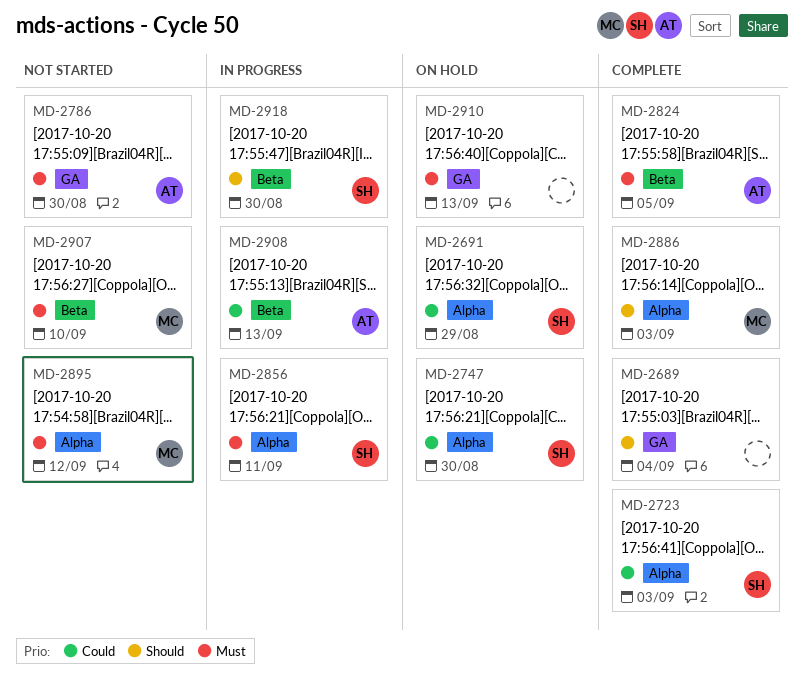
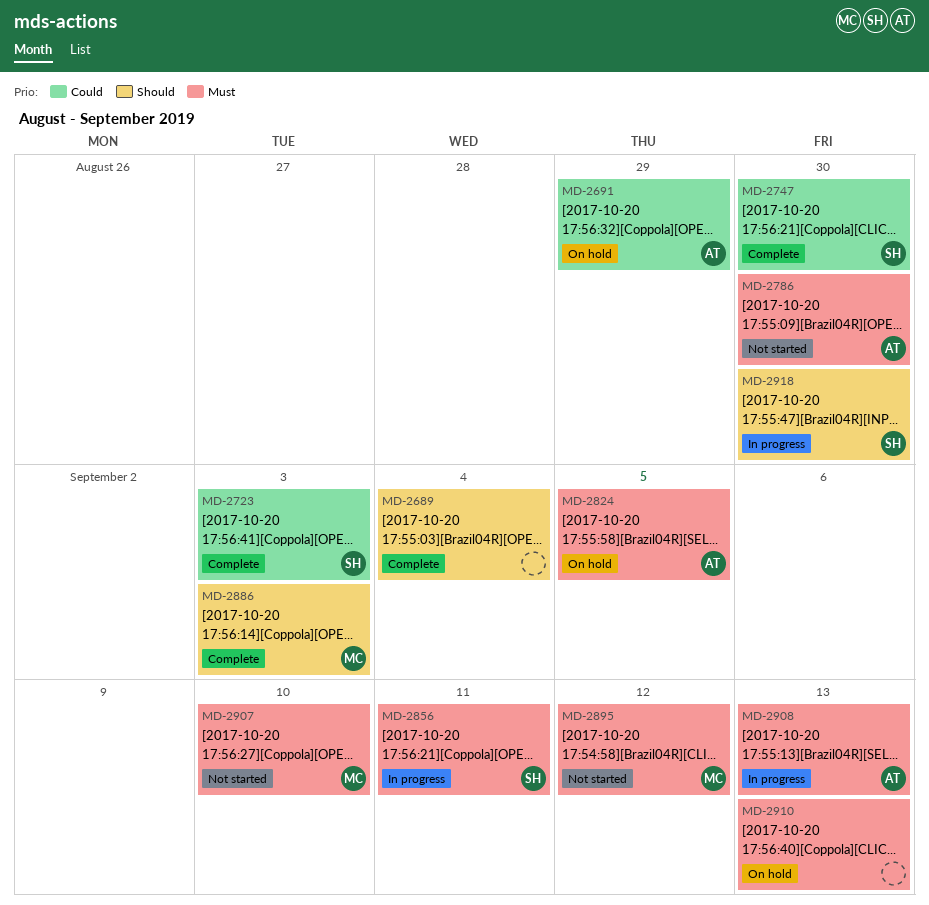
MD-2691, owner: SH -> AT
MD-2747, status: On hold -> Complete
MD-2824, status: Complete -> On hold
MD-2908, priority: Could -> Must

